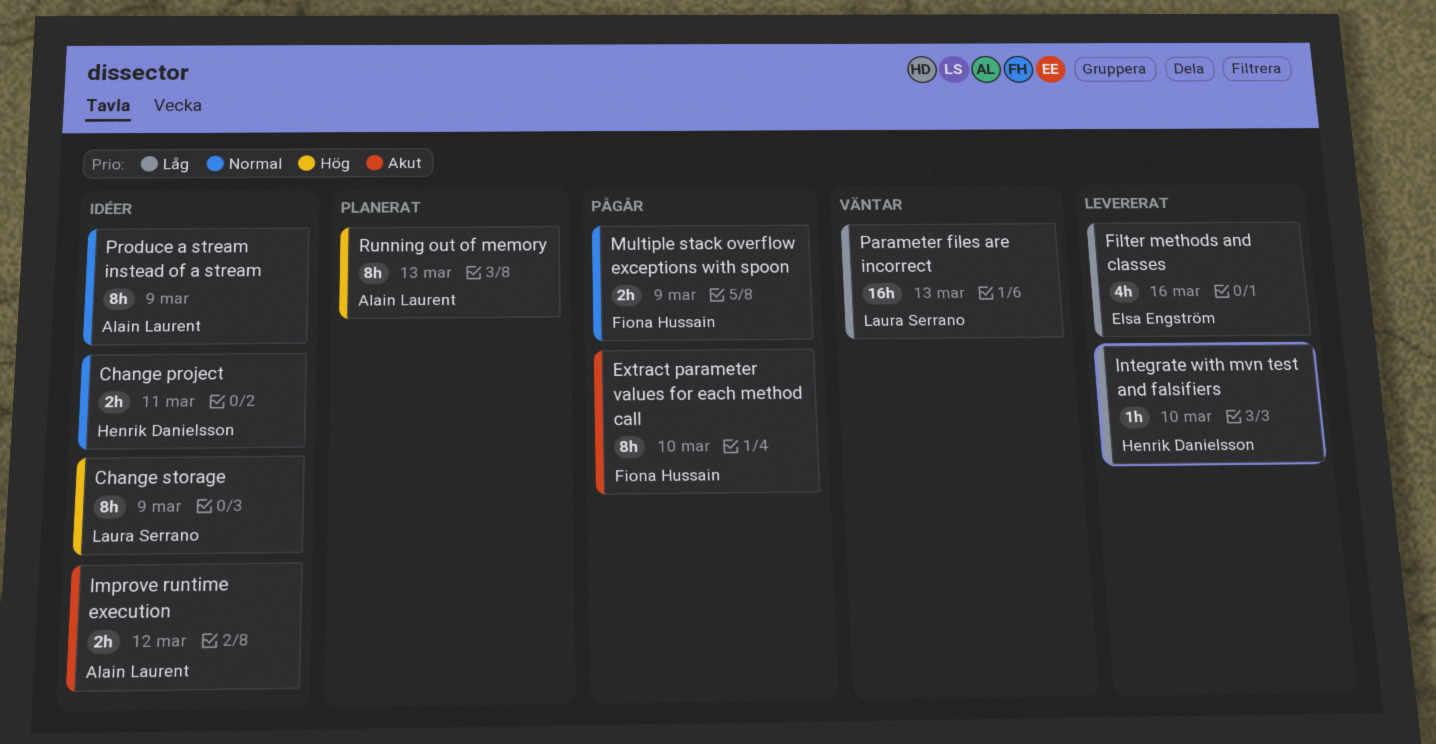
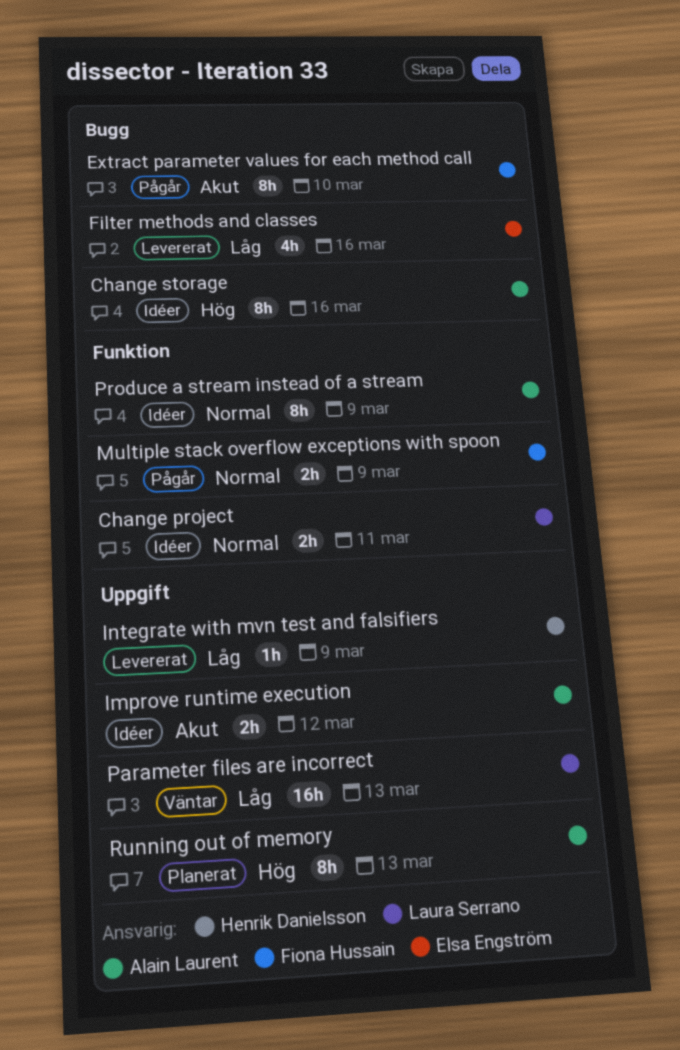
Change project, owner: Henrik Danielsson -> Laura Serrano
Change storage, owner: Laura Serrano -> Alain Laurent
Change storage, due: Mar 9 -> Mar 16
Integrate with mvn test and falsifiers, due: Mar 10 -> Mar 9

